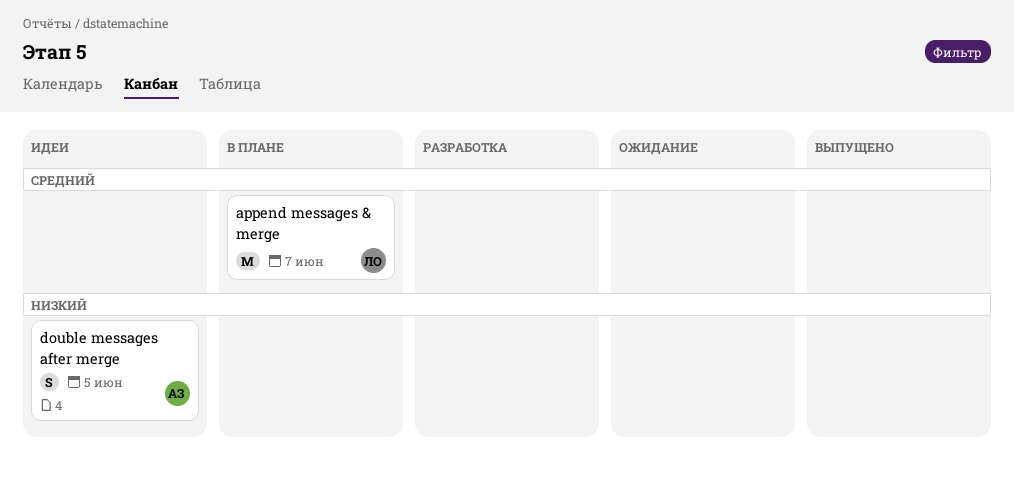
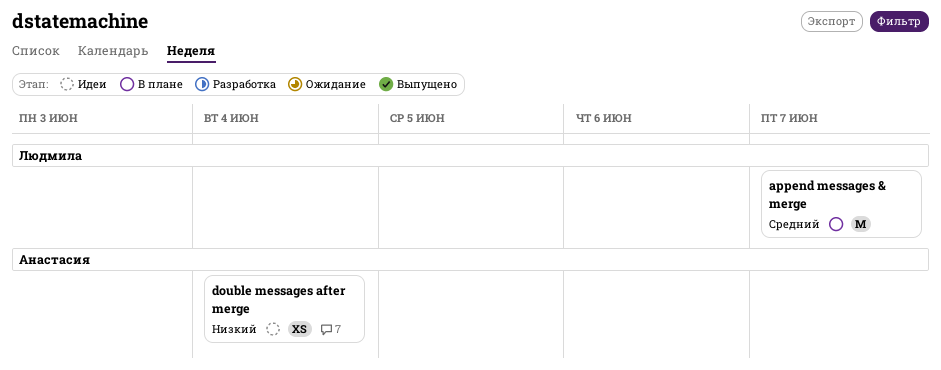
double messages after merge, estimate: S -> XS
double messages after merge, due: Jun 5 -> Jun 4

